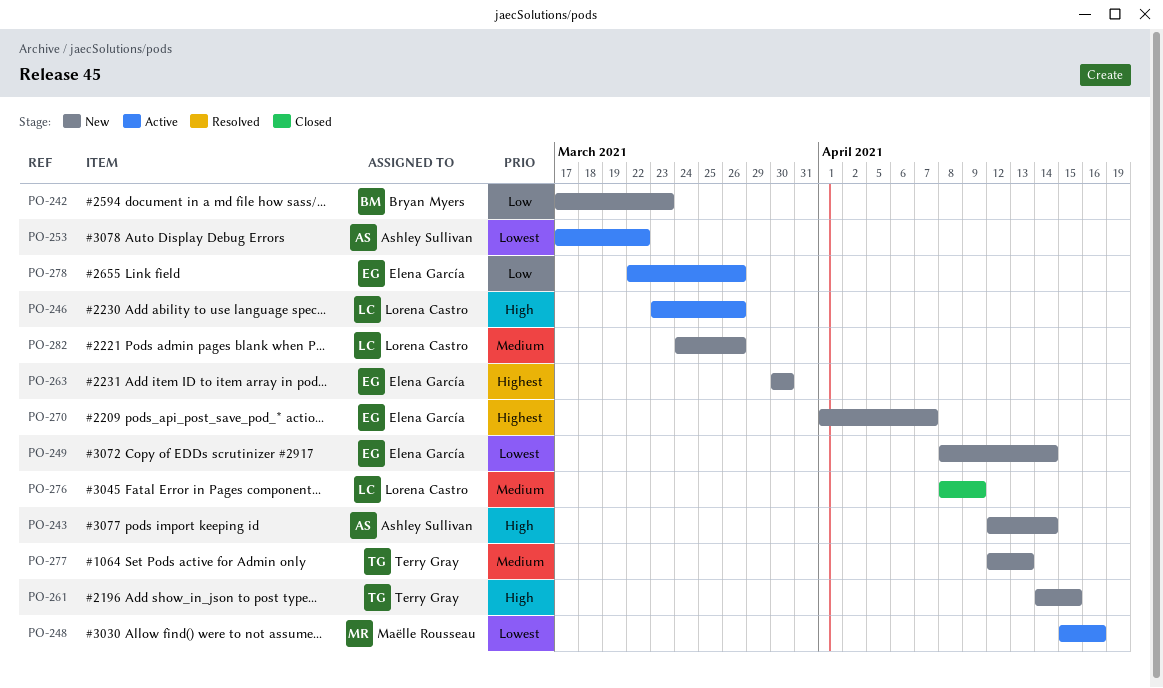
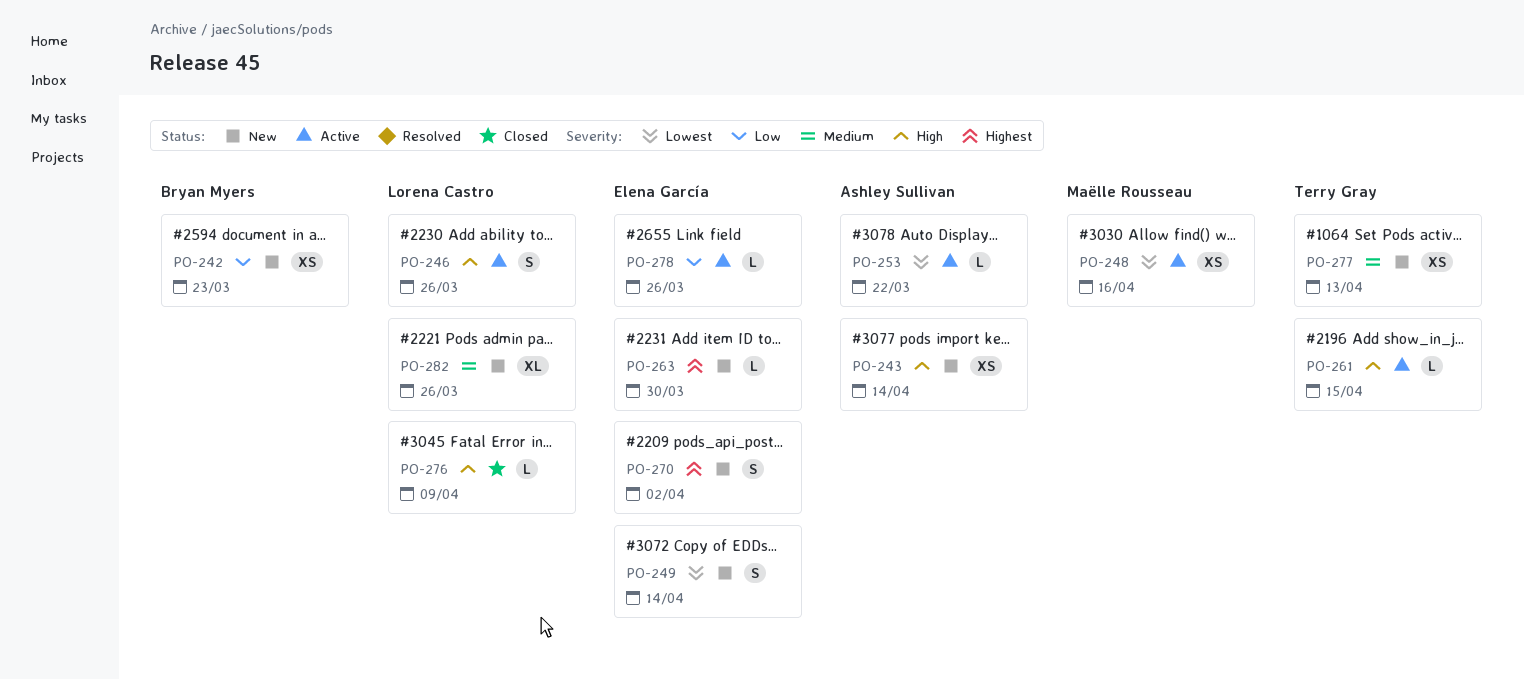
PO-261, status: New -> Active
PO-270, due: Apr 7 -> Apr 2
PO-276, priority: Medium -> High

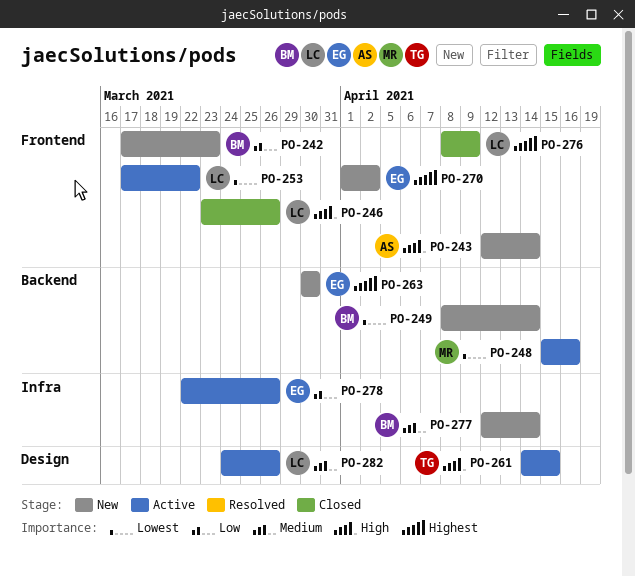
PO-246, status: Active -> Closed
PO-249, owner: Elena García -> Bryan Myers
PO-253, owner: Ashley Sullivan -> Lorena Castro
PO-276, priority: High -> Highest
PO-277, owner: Terry Gray -> Bryan Myers
PO-277, due: Apr 13 -> Apr 14
PO-282, status: New -> Active

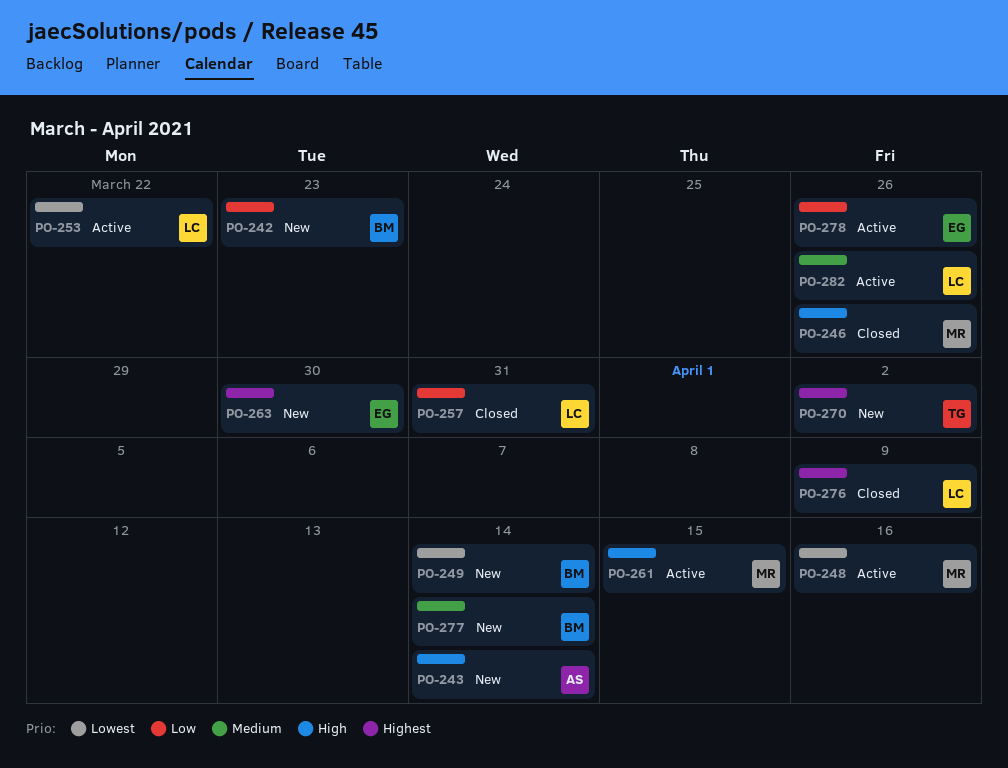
PO-246, owner: LC -> MR
PO-257: none -> present
PO-261, owner: TG -> MR
PO-270, owner: EG -> TG

